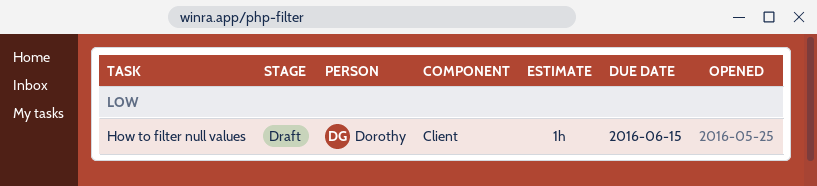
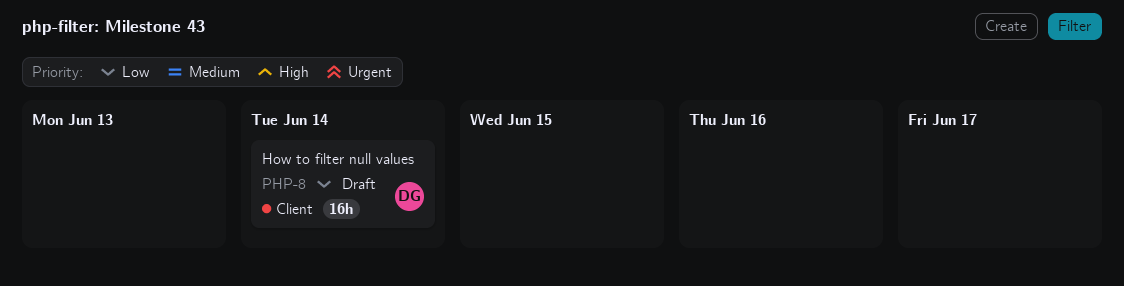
How to filter null values, estimate: 1h -> 16h
How to filter null values, due: Jun 15 -> Jun 14

